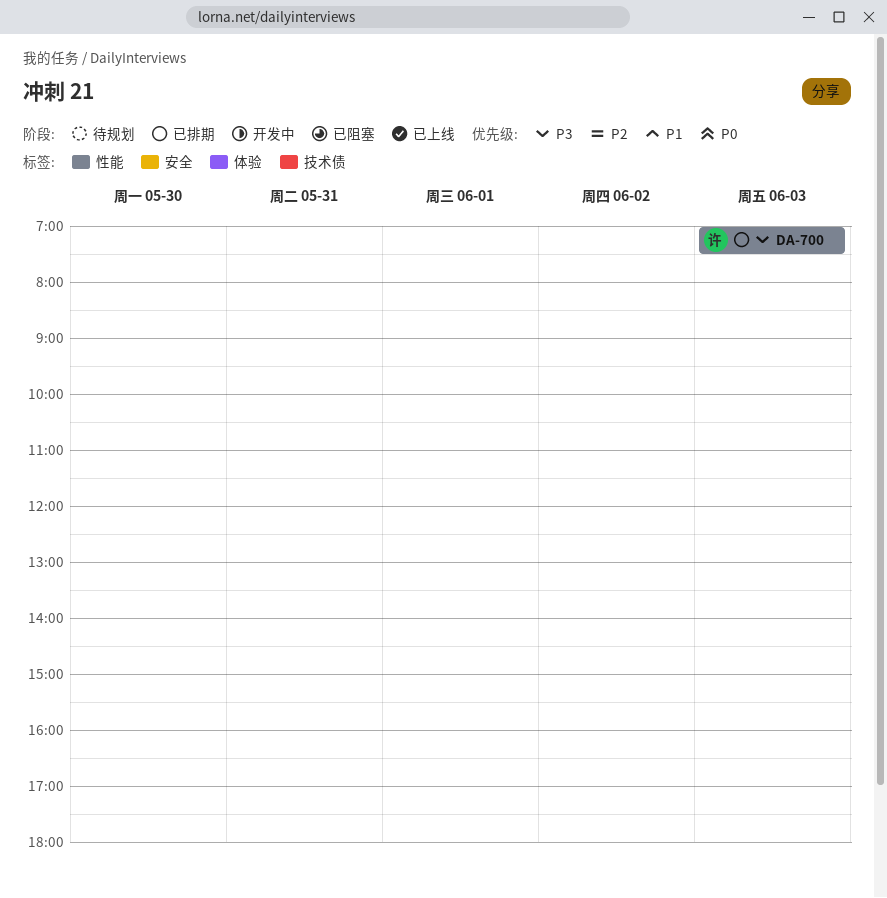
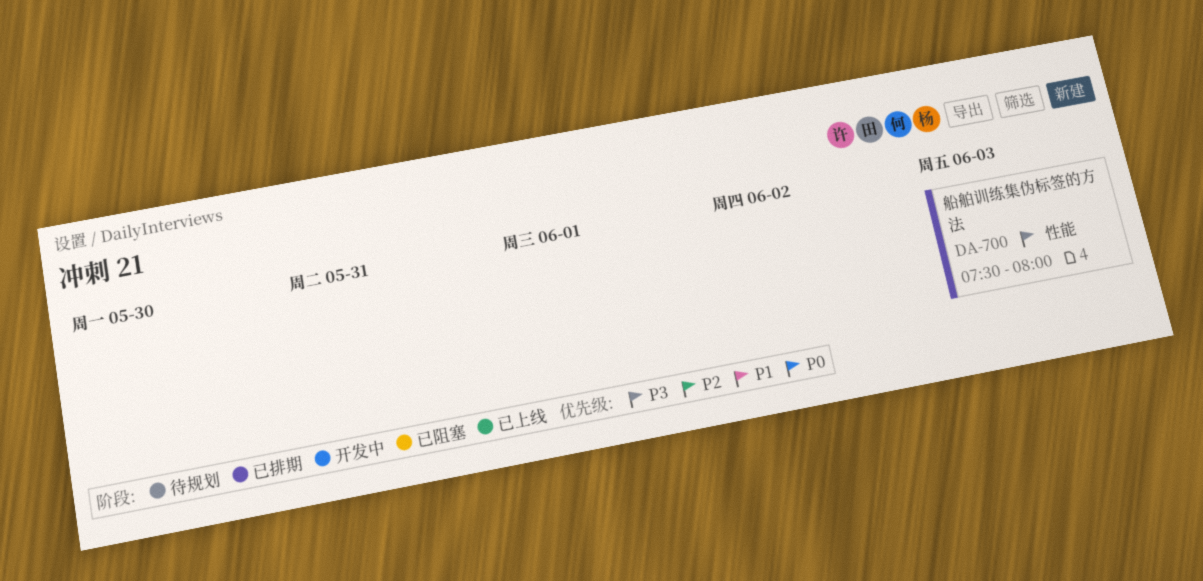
DA-700, begins: 07:00 -> 07:30
DA-700, ends: 07:30 -> 08:00

